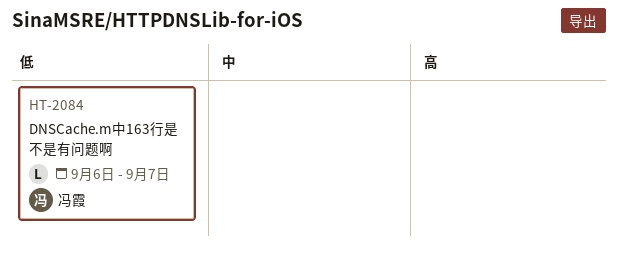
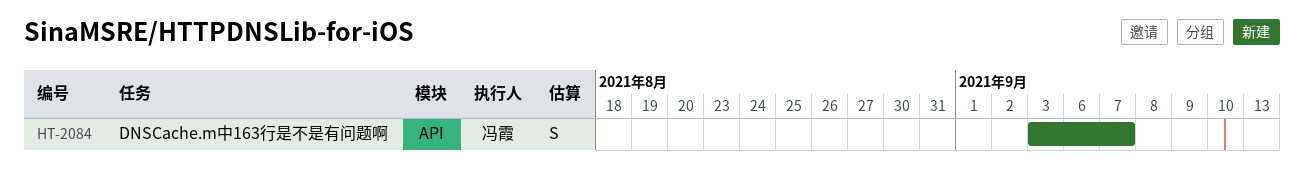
HT-2084, estimate: L -> S
HT-2084, start: Sep 6 -> Sep 3

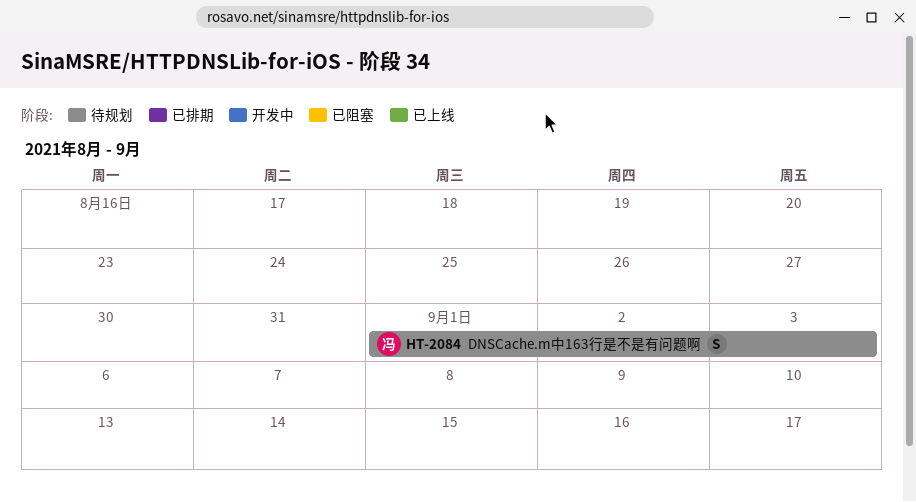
HT-2084, start: Sep 3 -> Sep 1
HT-2084, due: Sep 7 -> Sep 3

